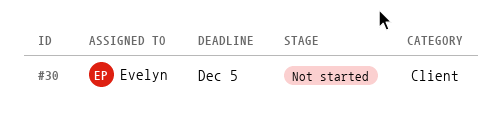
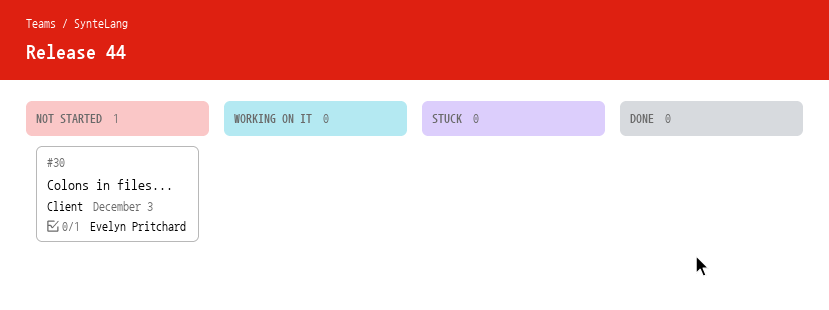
#30, due: Dec 5 -> Dec 3

